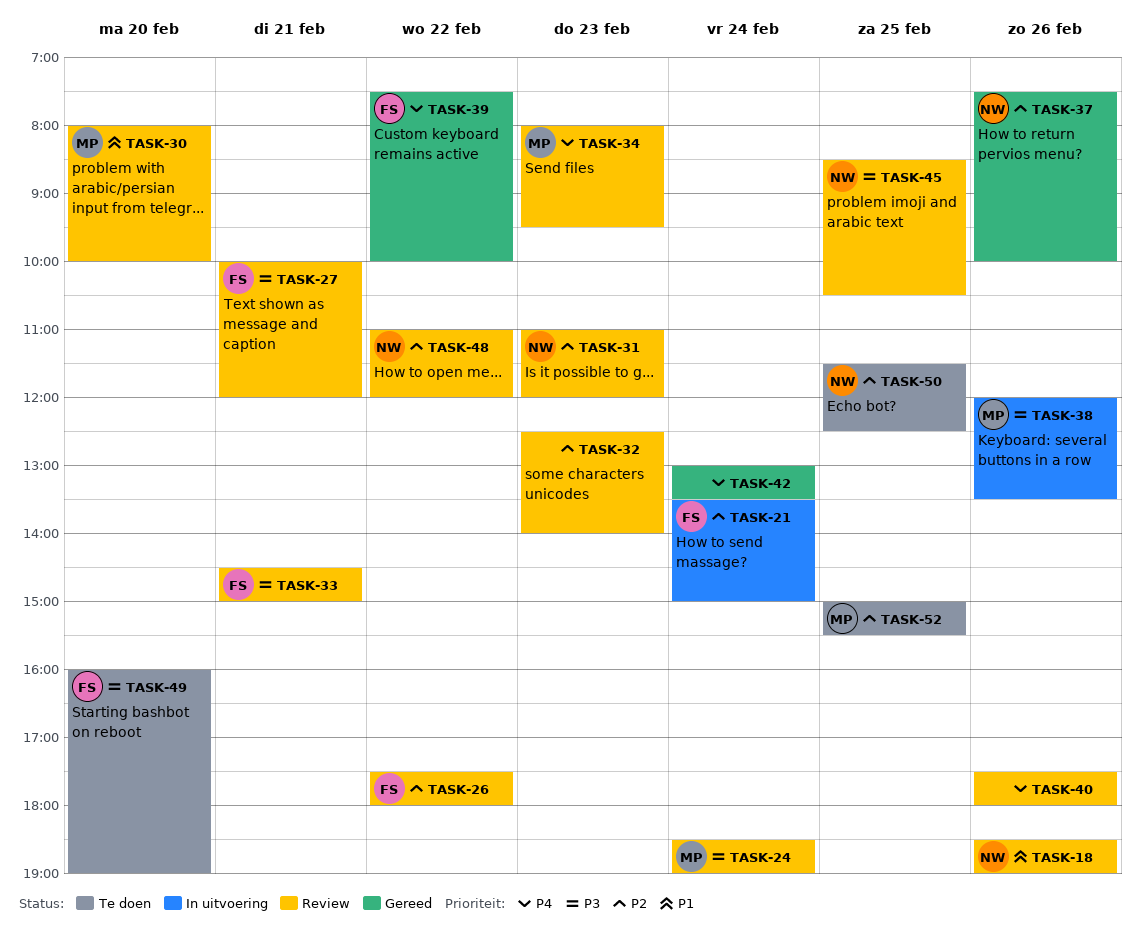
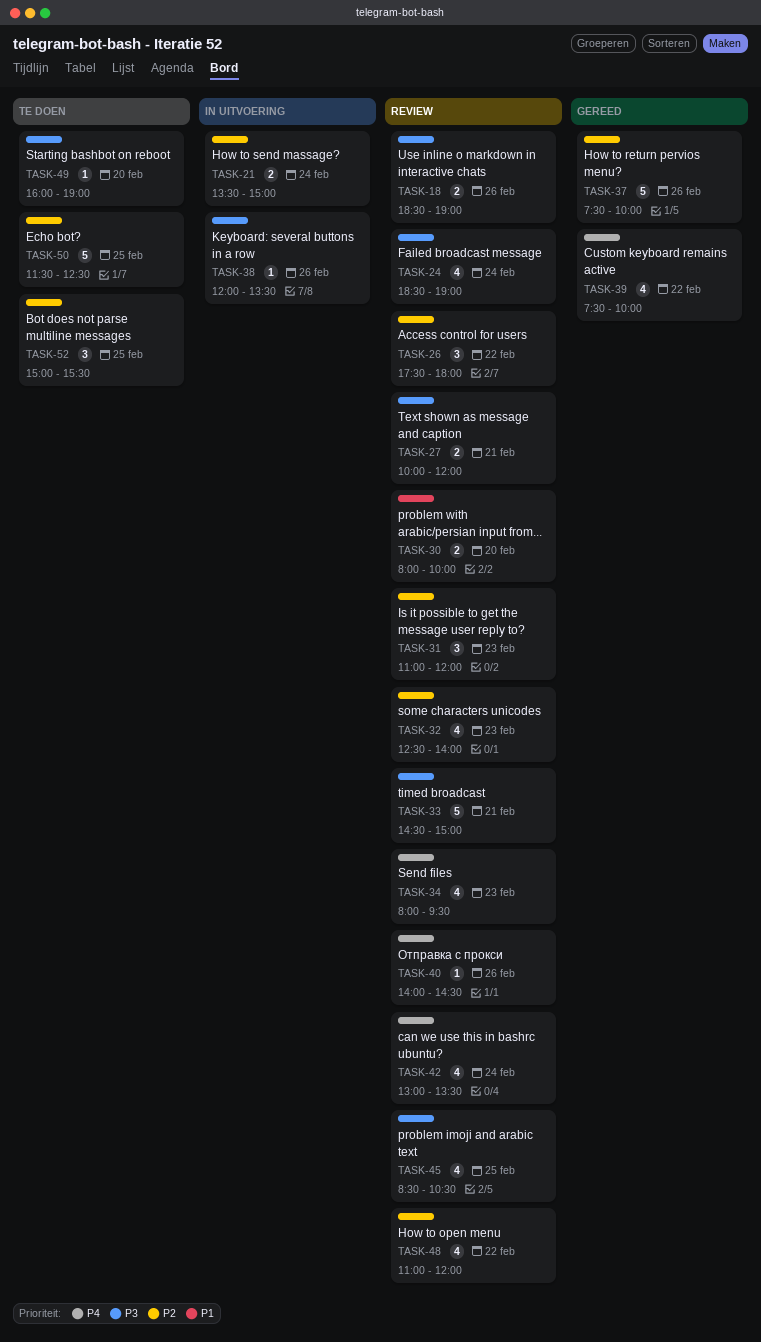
TASK-18, priority: P1 -> P3
TASK-40, begins: 17:30 -> 14:00
TASK-40, ends: 18:00 -> 14:30
TASK-42, status: Gereed -> Review

